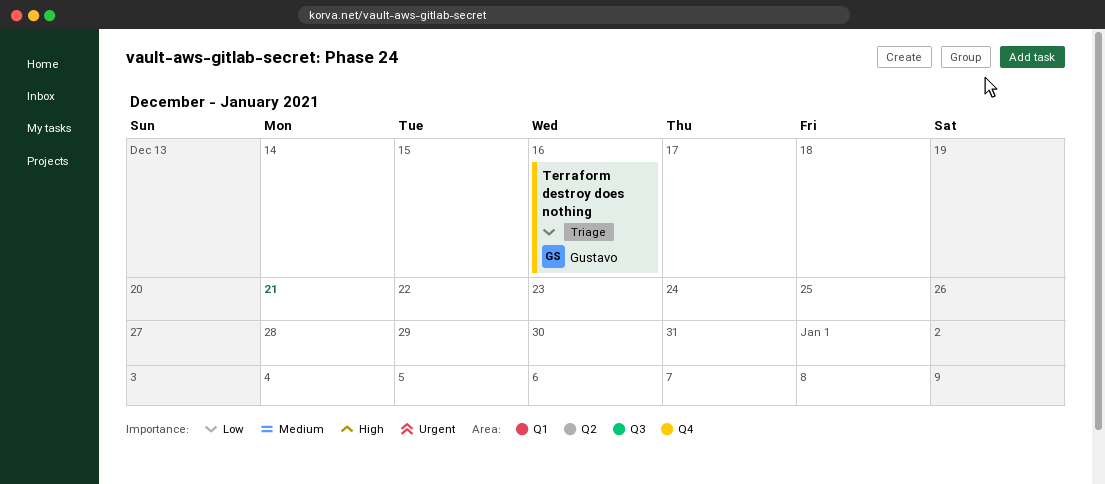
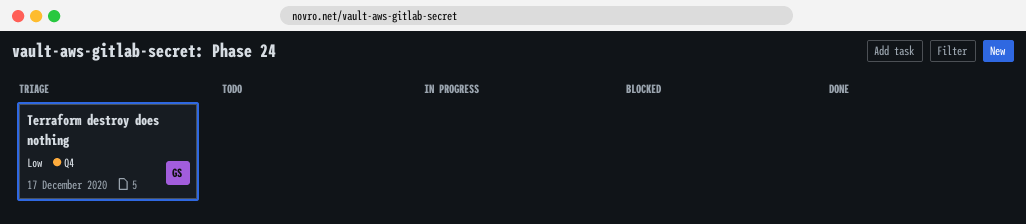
Terraform destroy does nothing, due: Dec 16 -> Dec 17

